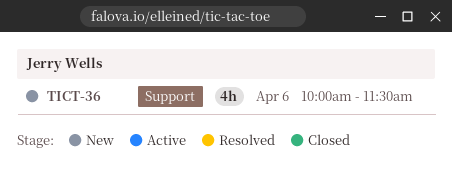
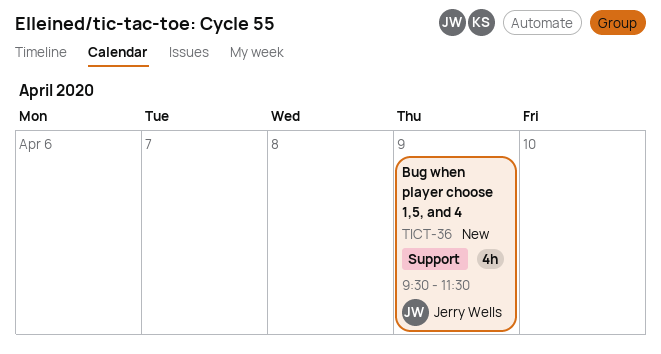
TICT-36, day: Apr 6 -> Apr 9
TICT-36, begins: 10:00 -> 09:30

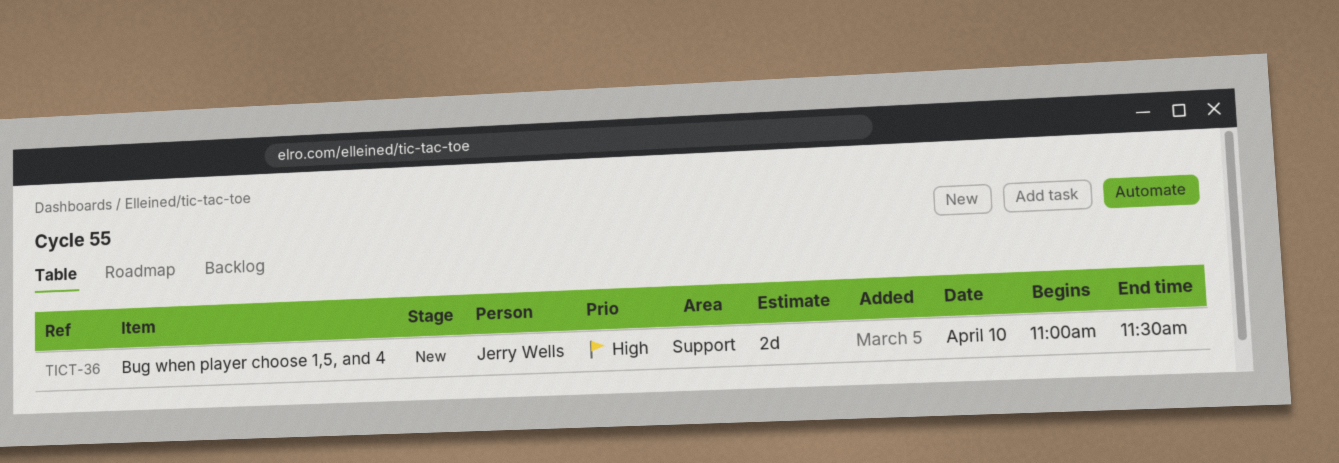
TICT-36, estimate: 4h -> 2d
TICT-36, day: Apr 9 -> Apr 10
TICT-36, begins: 09:30 -> 11:00

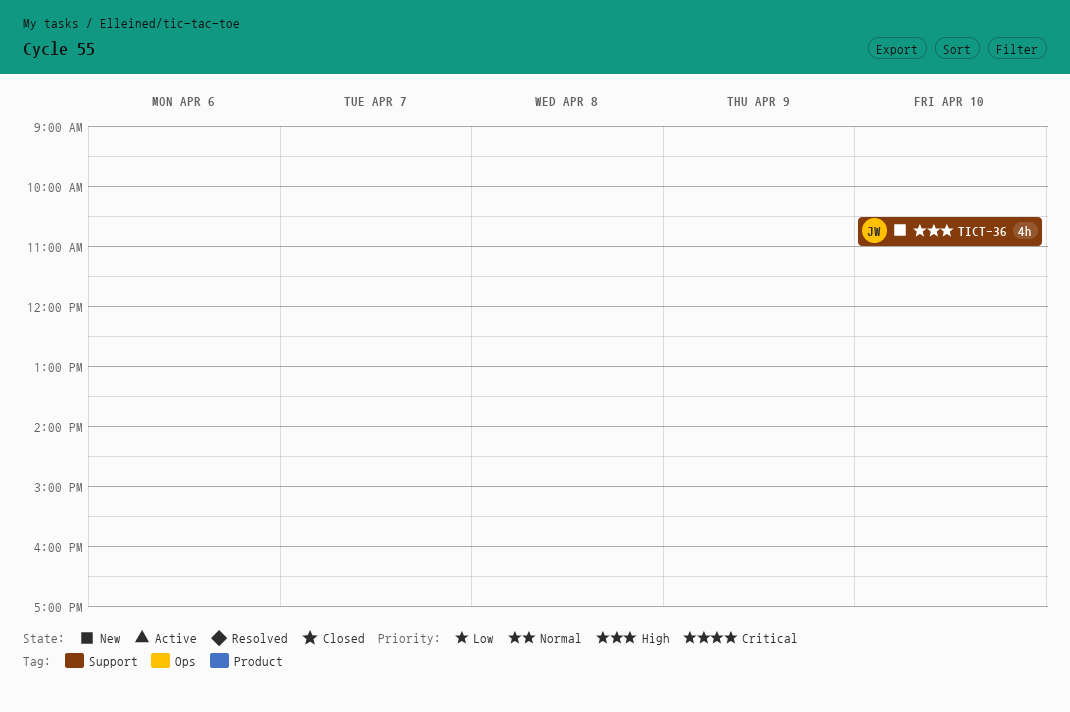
TICT-36, estimate: 2d -> 4h
TICT-36, begins: 11:00 -> 10:30
TICT-36, ends: 11:30 -> 11:00

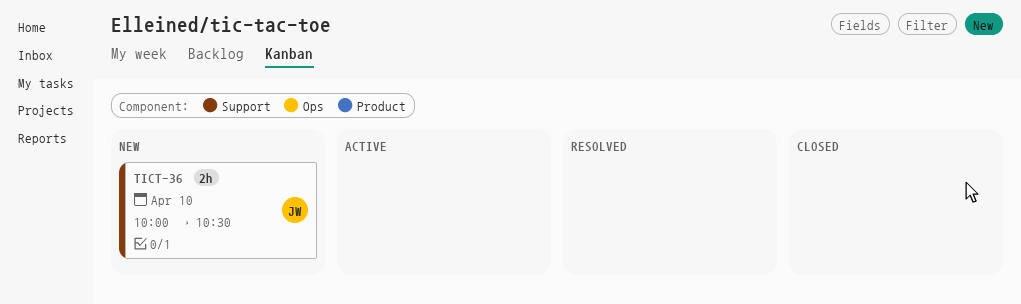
TICT-36, estimate: 4h -> 2h
TICT-36, begins: 10:30 -> 10:00
TICT-36, ends: 11:00 -> 10:30

